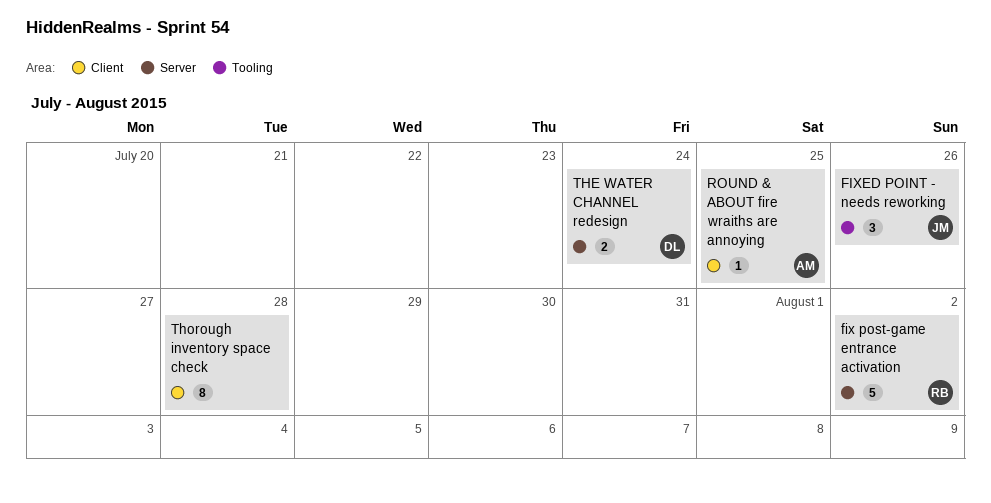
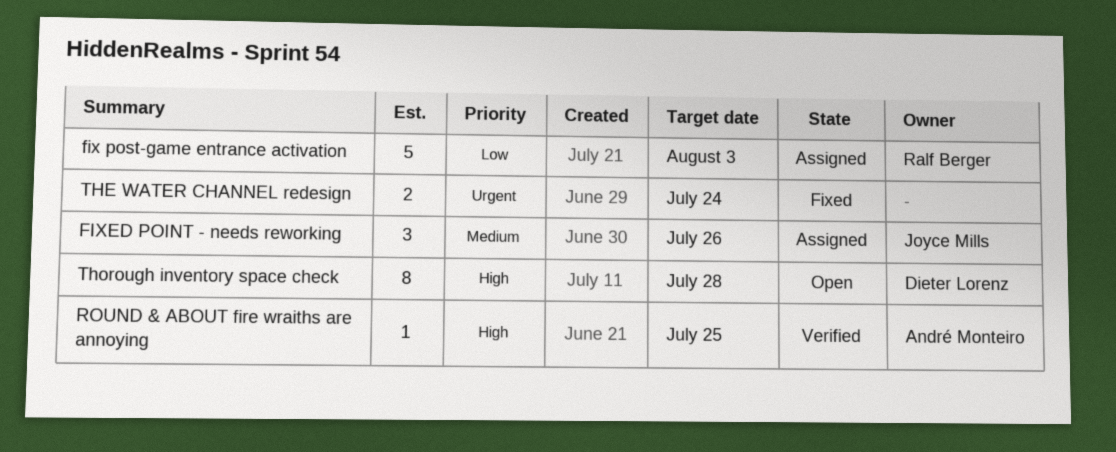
fix post-game entrance activation, due: Aug 2 -> Aug 3
THE WATER CHANNEL redesign, owner: Dieter Lorenz -> none
Thorough inventory space check, owner: none -> Dieter Lorenz

